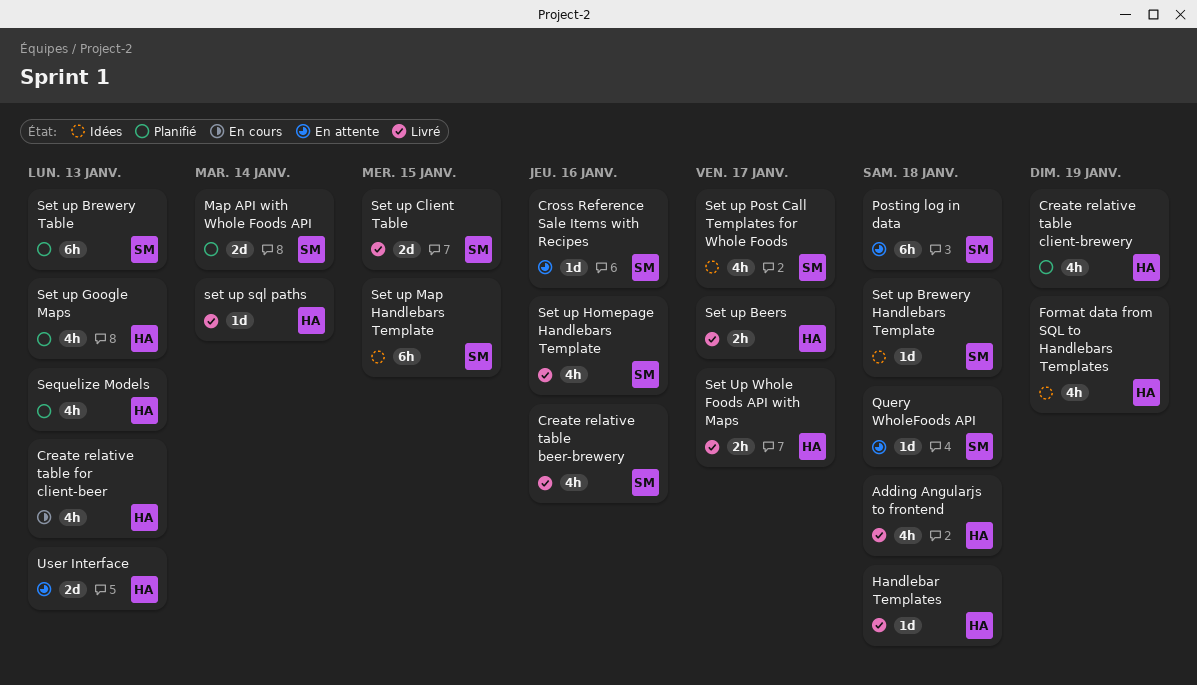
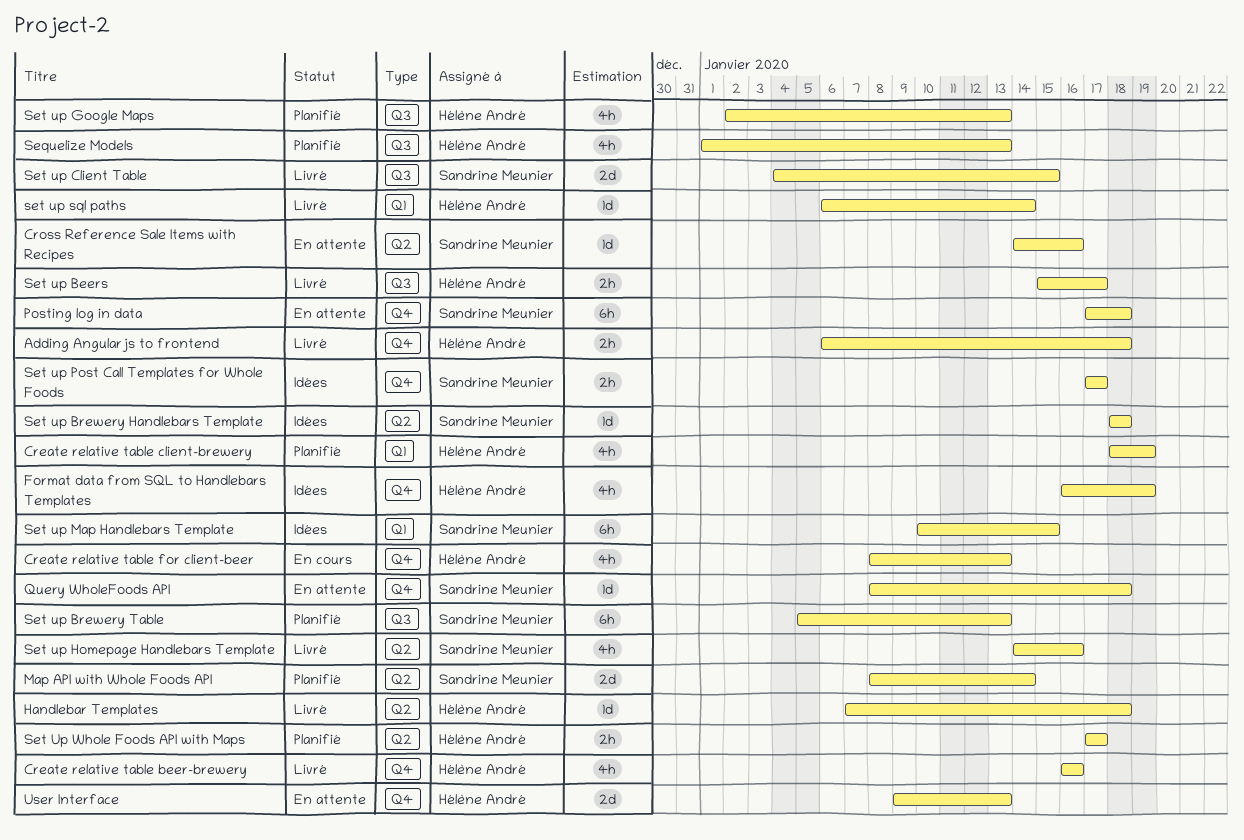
Adding Angularjs to frontend, estimate: 4h -> 2h
Create relative table beer-brewery, owner: Sandrine Meunier -> Hélène André
Set up Post Call Templates for Whole Foods, estimate: 4h -> 2h
Set Up Whole Foods API with Maps, status: Livré -> Planifié

